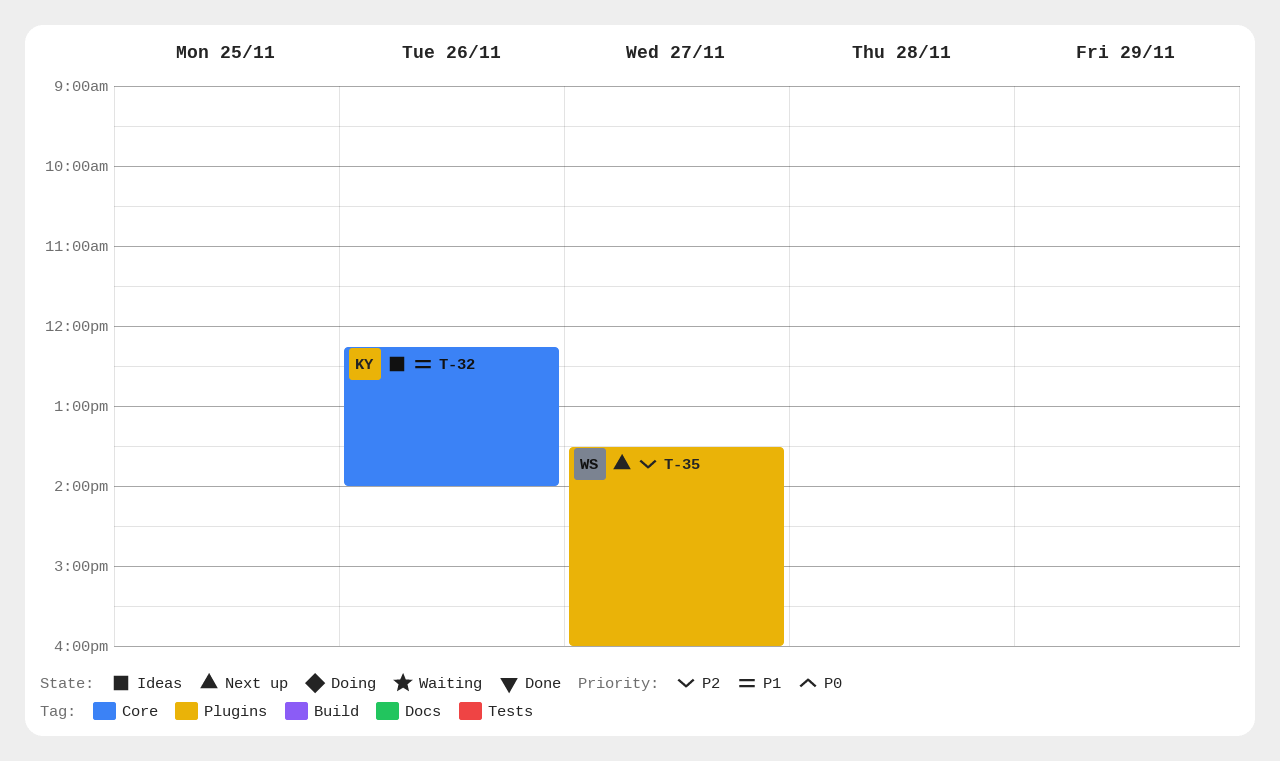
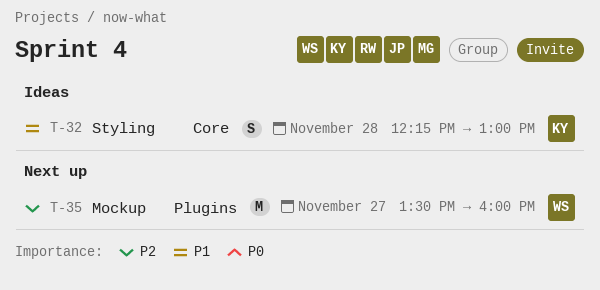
T-32, day: Nov 26 -> Nov 28
T-32, ends: 14:00 -> 13:00

